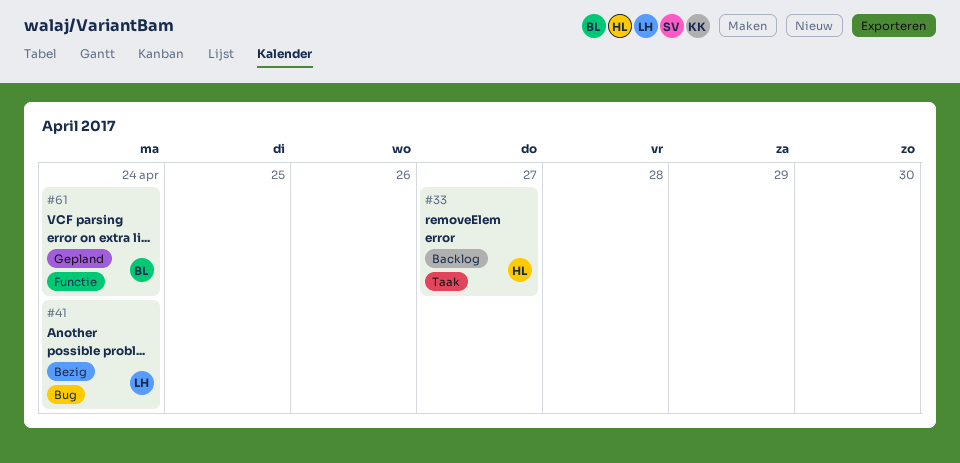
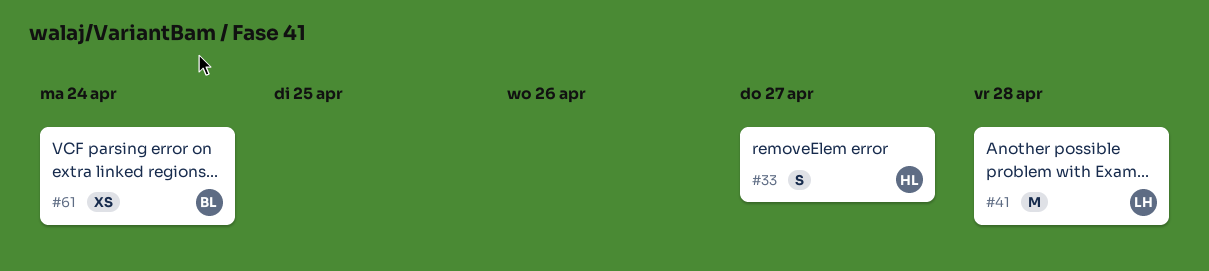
#41, due: Apr 24 -> Apr 28

